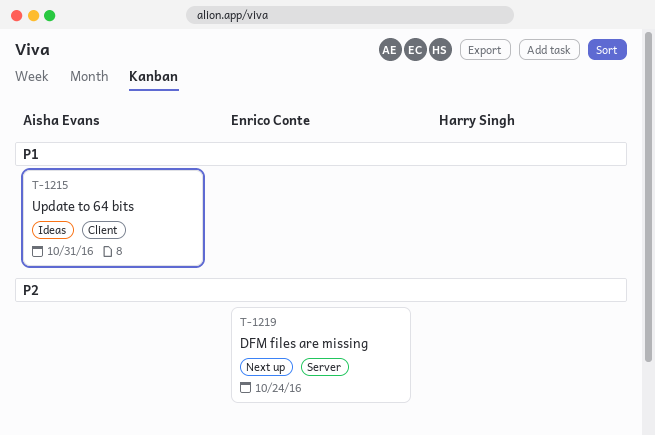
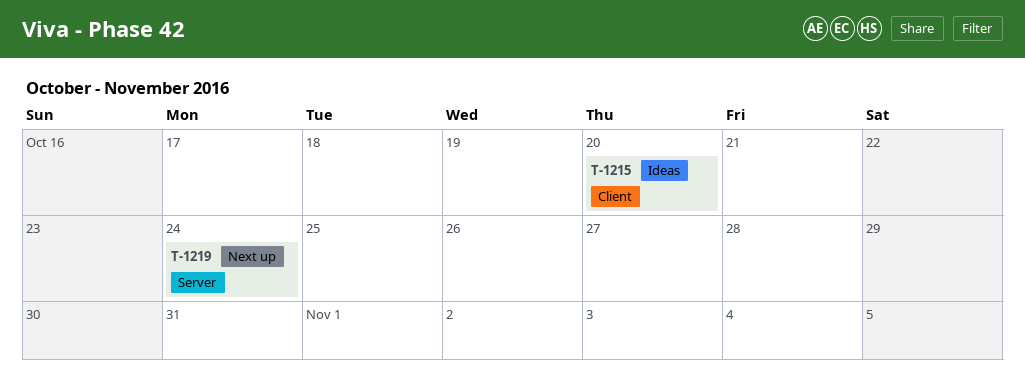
T-1215, due: Oct 31 -> Oct 20

